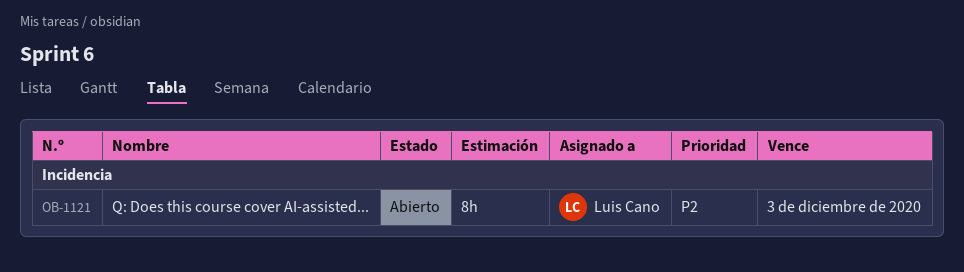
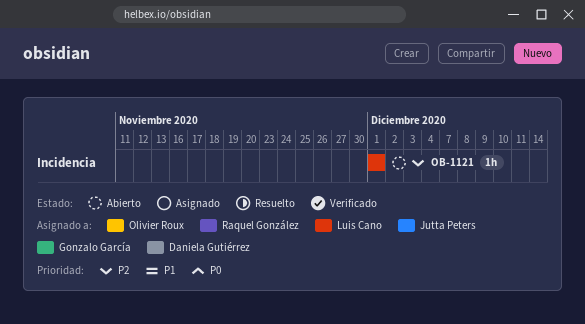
OB-1121, estimate: 8h -> 1h
OB-1121, due: Dec 3 -> Dec 1

